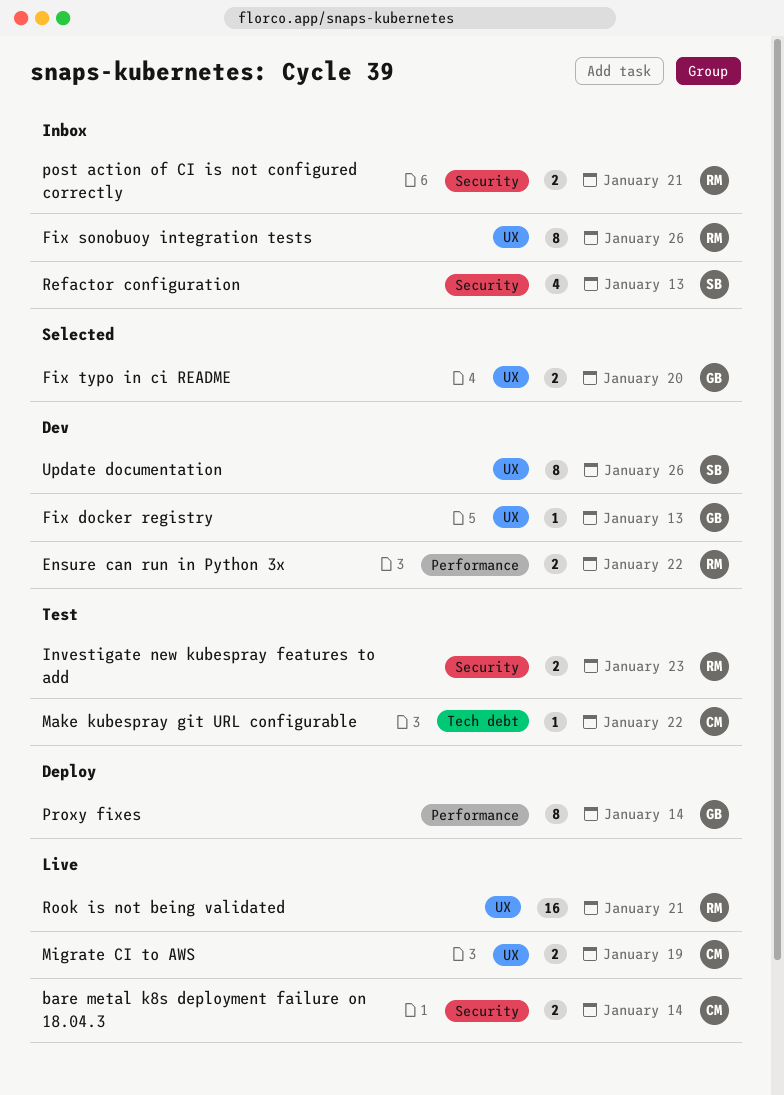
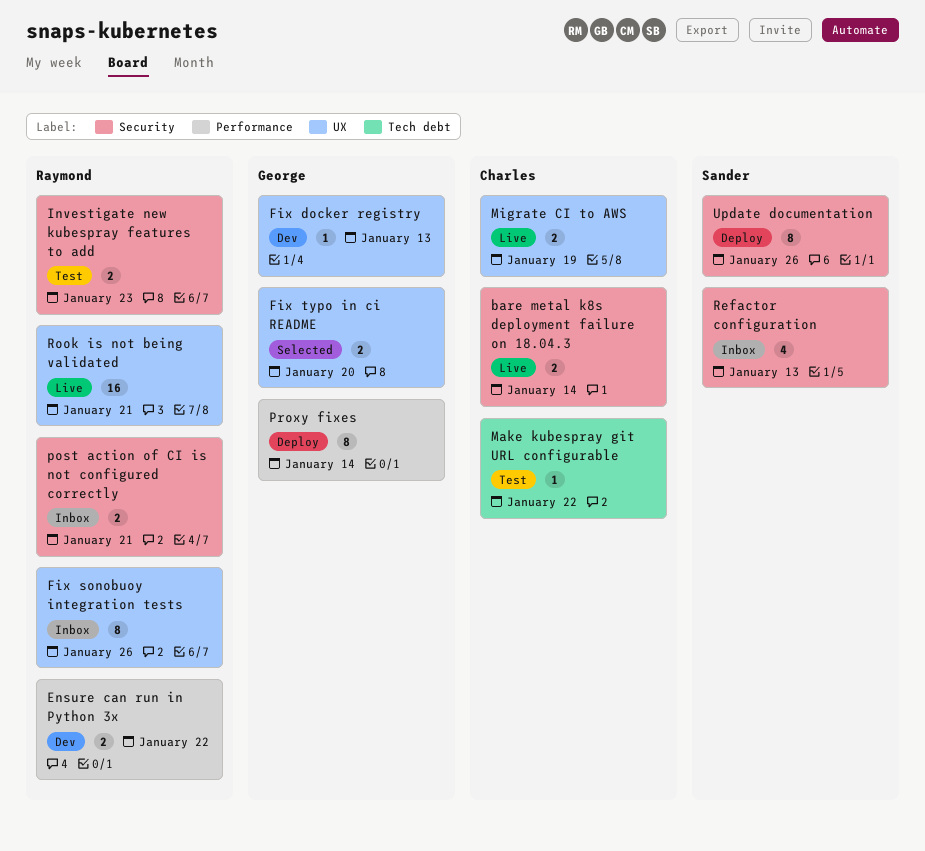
Update documentation, status: Dev -> Deploy
Update documentation, label: UX -> Security

